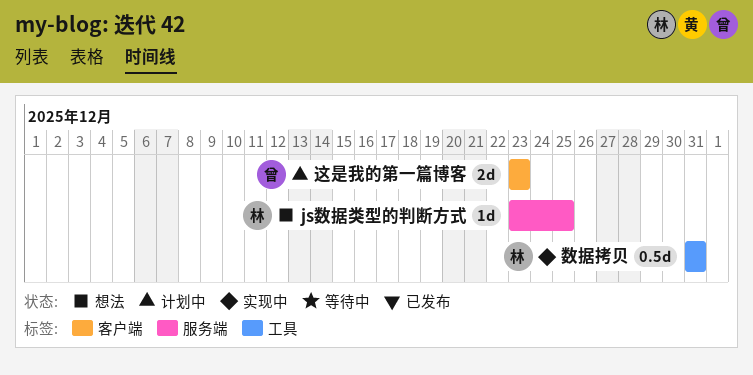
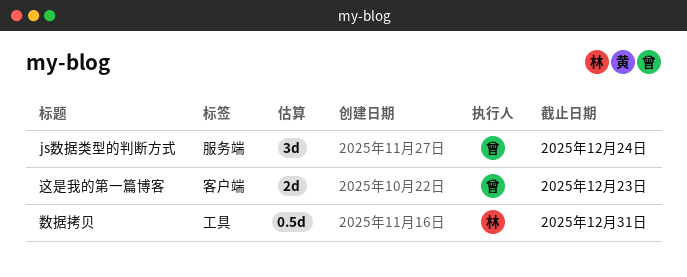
js数据类型的判断方式, owner: 林 -> 曾
js数据类型的判断方式, estimate: 1d -> 3d
js数据类型的判断方式, due: Dec 25 -> Dec 24

